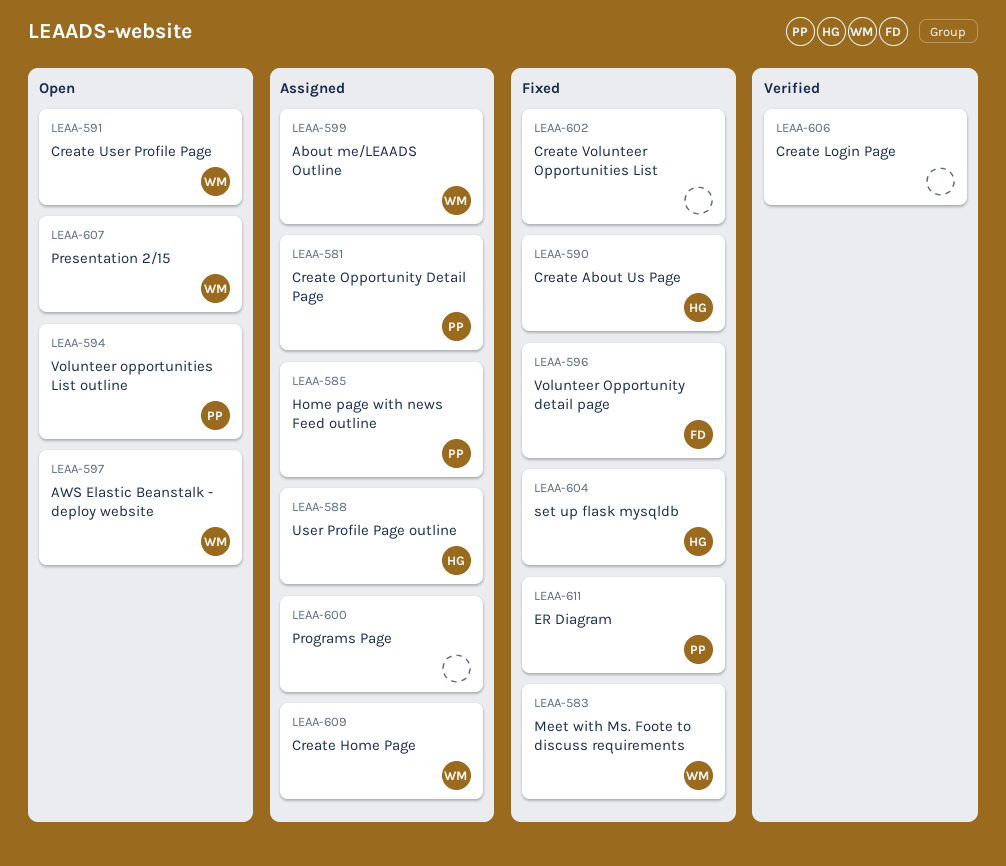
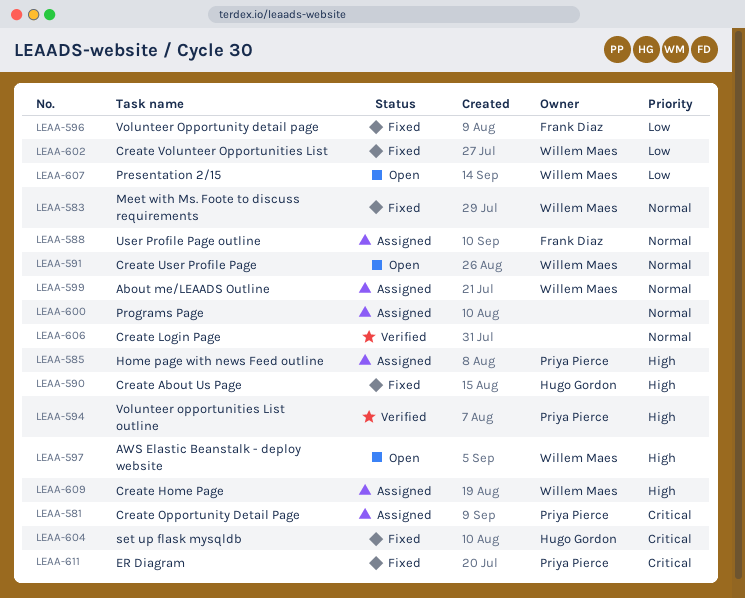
LEAA-588, owner: Hugo Gordon -> Frank Diaz
LEAA-594, status: Open -> Verified
LEAA-602, owner: none -> Willem Maes

